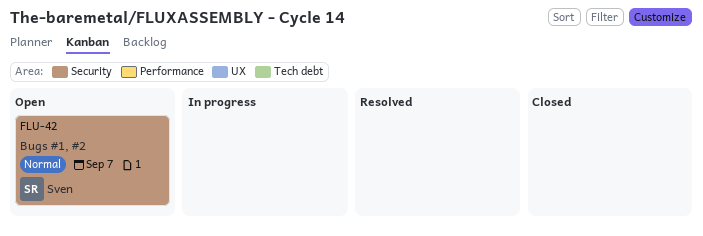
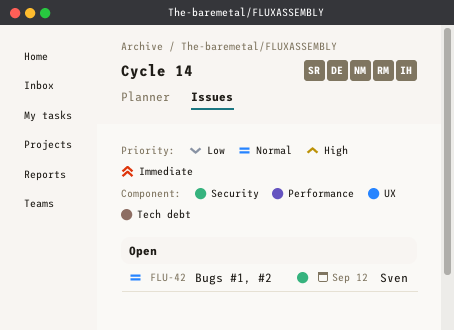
FLU-42, due: Sep 7 -> Sep 12

